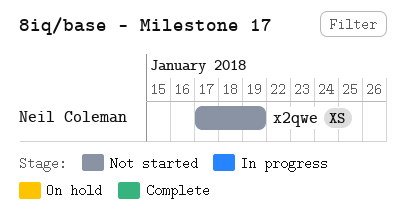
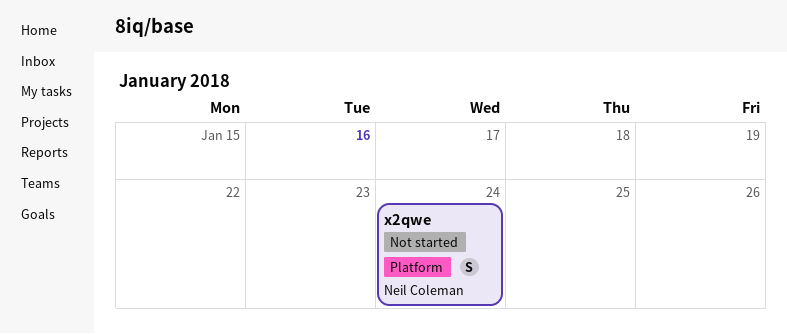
x2qwe, estimate: XS -> S
x2qwe, due: Jan 19 -> Jan 24

